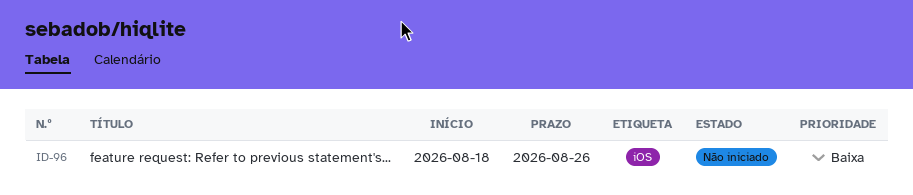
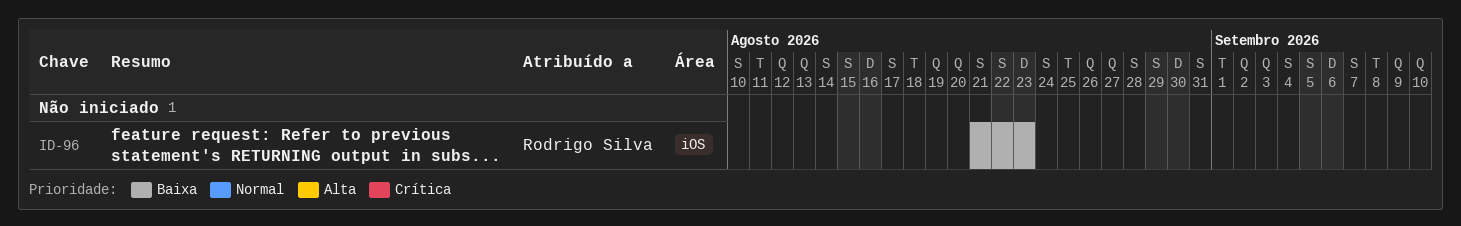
ID-96, start: Aug 18 -> Aug 21
ID-96, due: Aug 26 -> Aug 23

